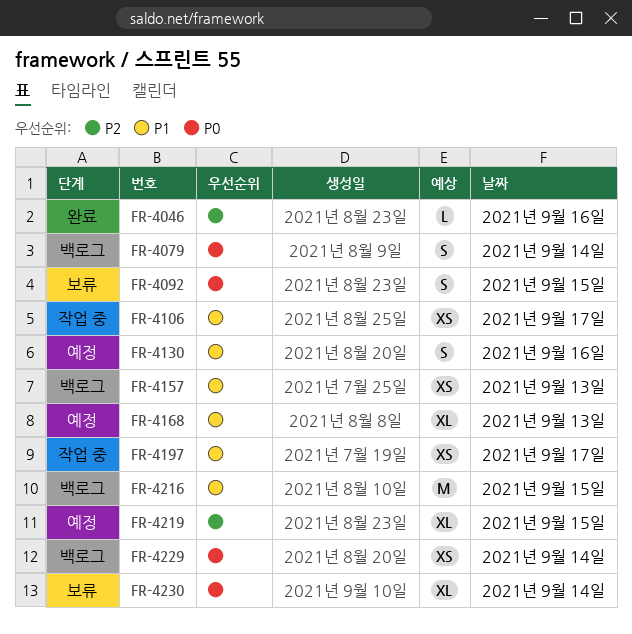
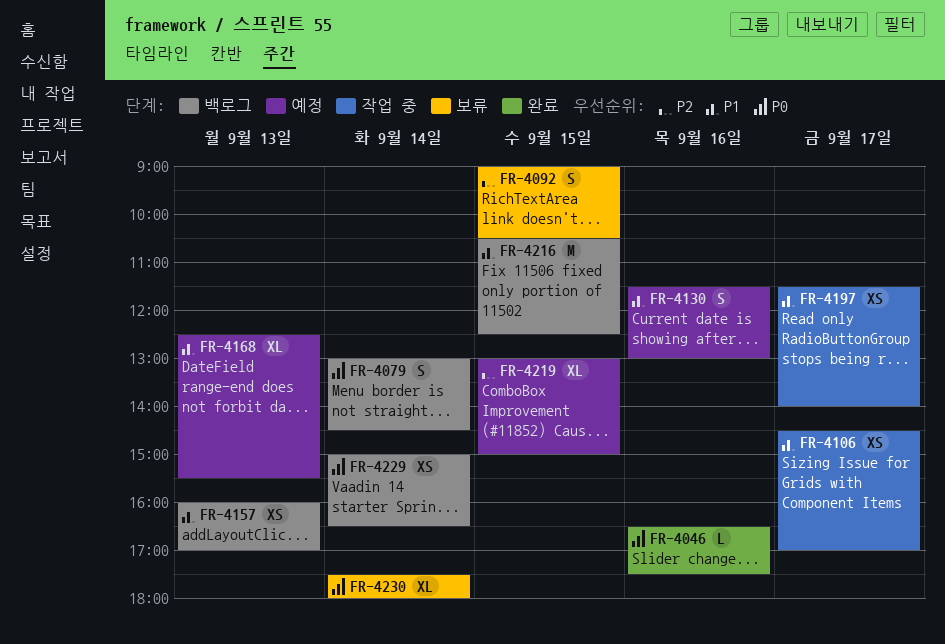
FR-4046, priority: P2 -> P0
FR-4092, priority: P0 -> P2

